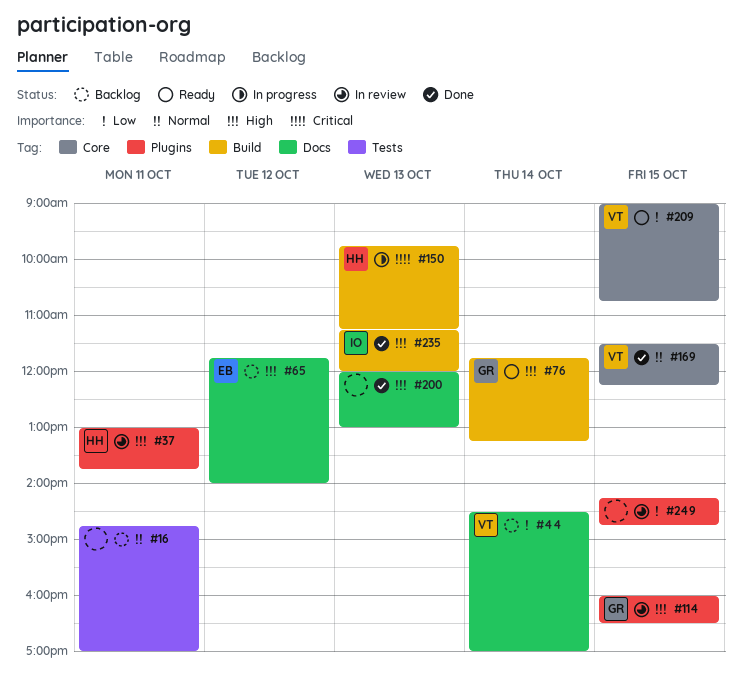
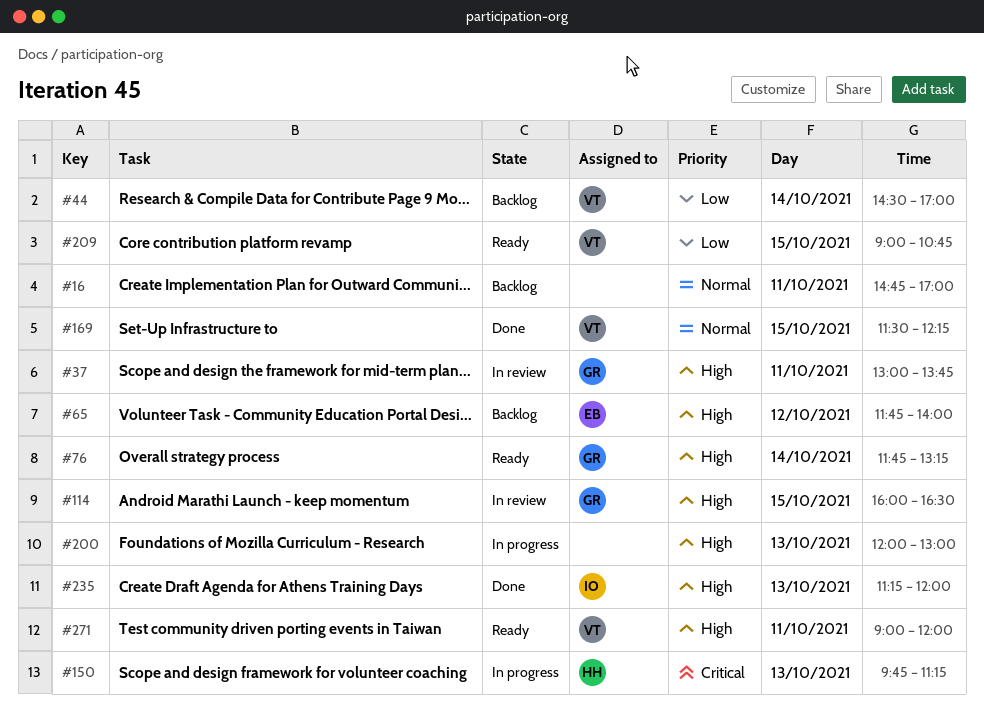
#37, owner: HH -> GR
#200, status: Done -> In progress
#249: present -> none
#271: none -> present

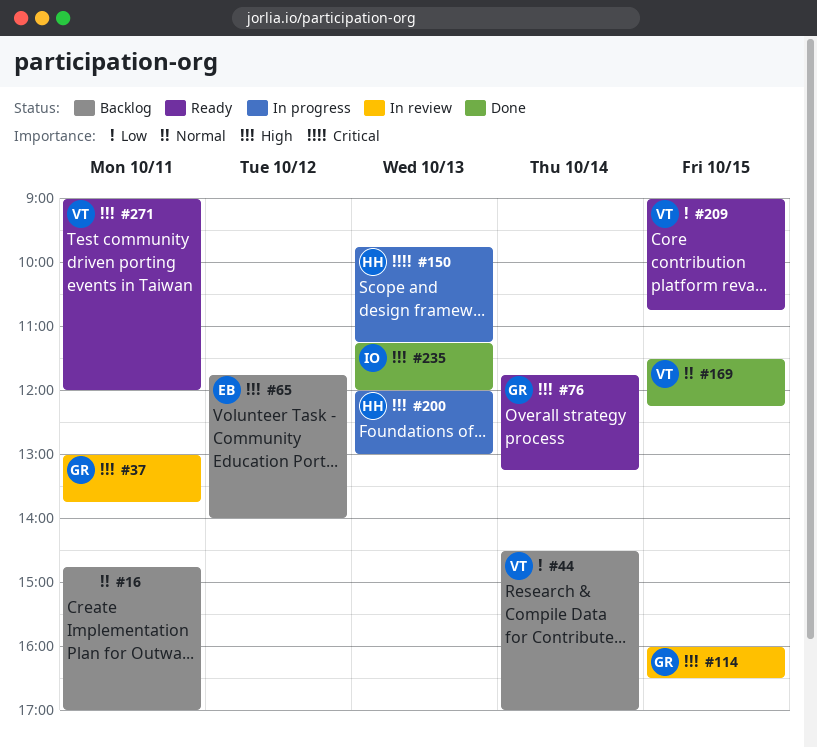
#200, owner: none -> HH

